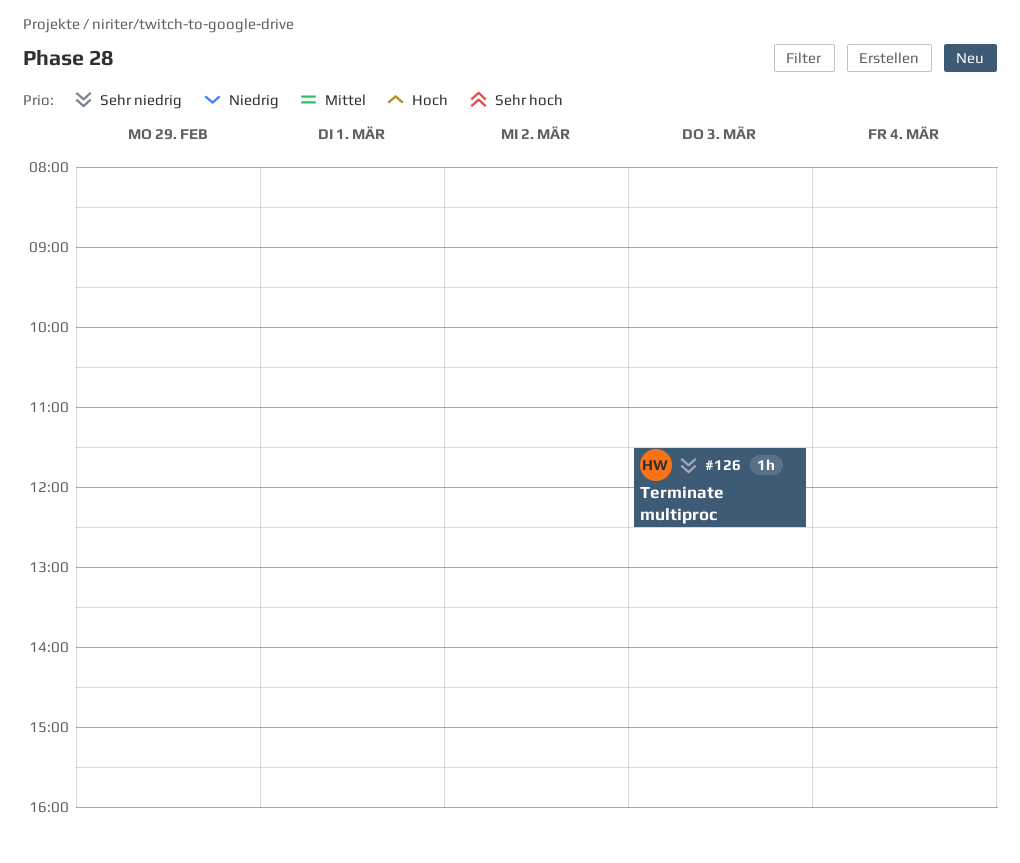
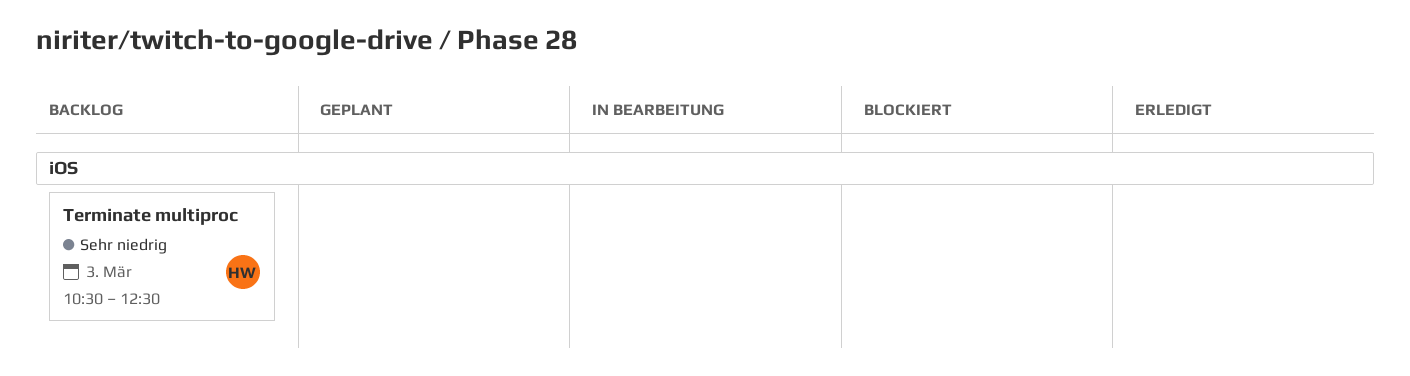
Terminate multiproc, begins: 11:30 -> 10:30

